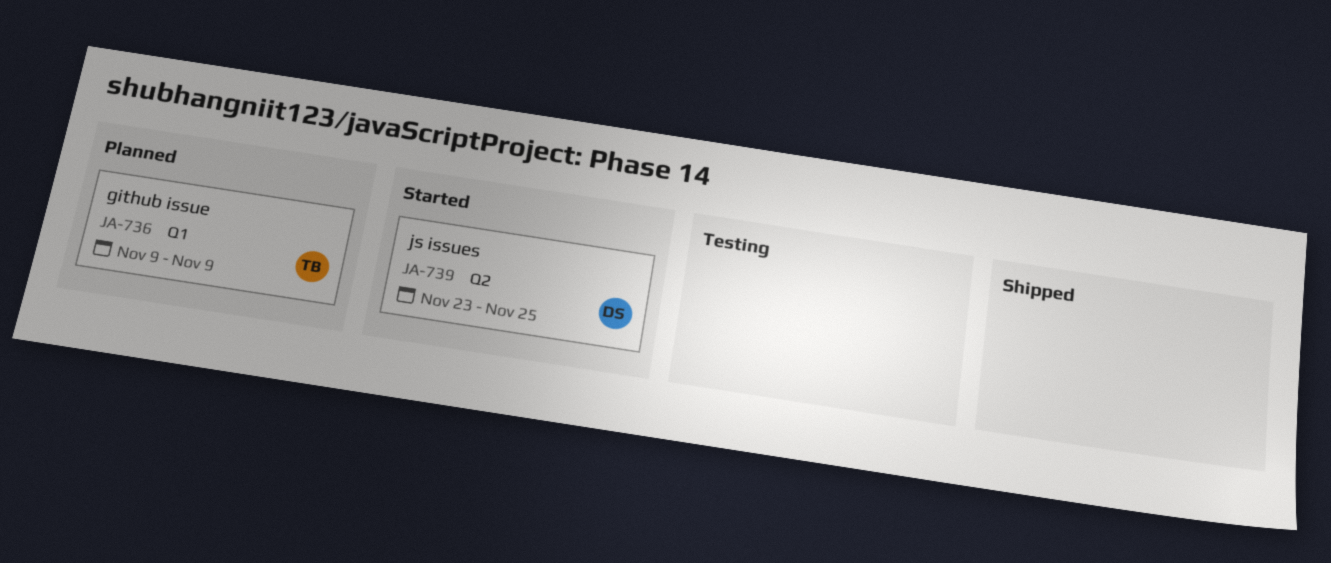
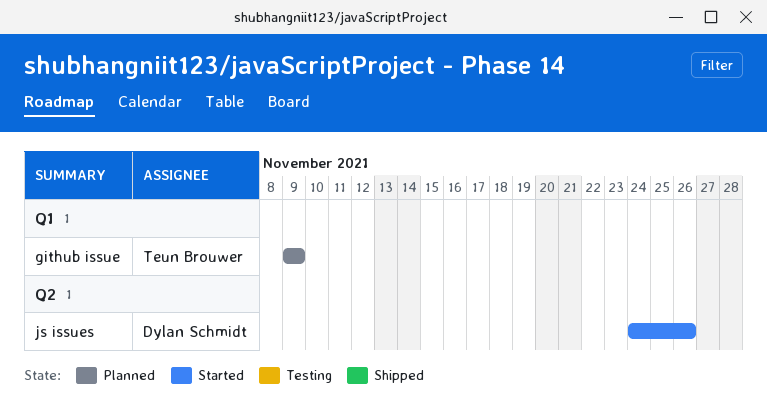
js issues, start: Nov 23 -> Nov 24
js issues, due: Nov 25 -> Nov 26

